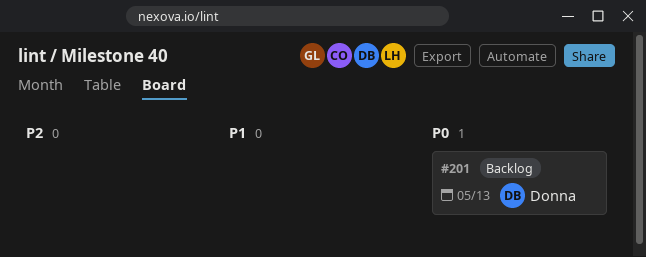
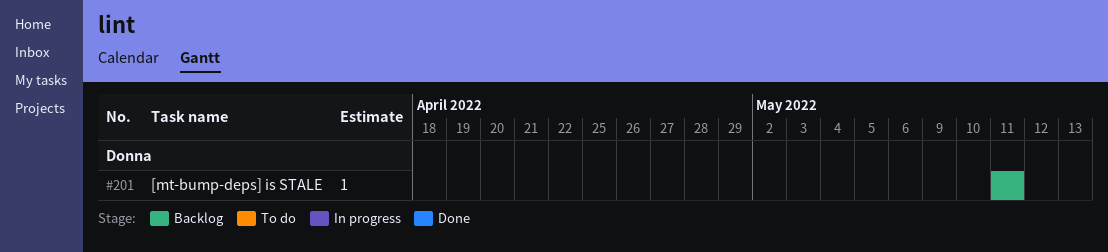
#201, due: May 13 -> May 11

